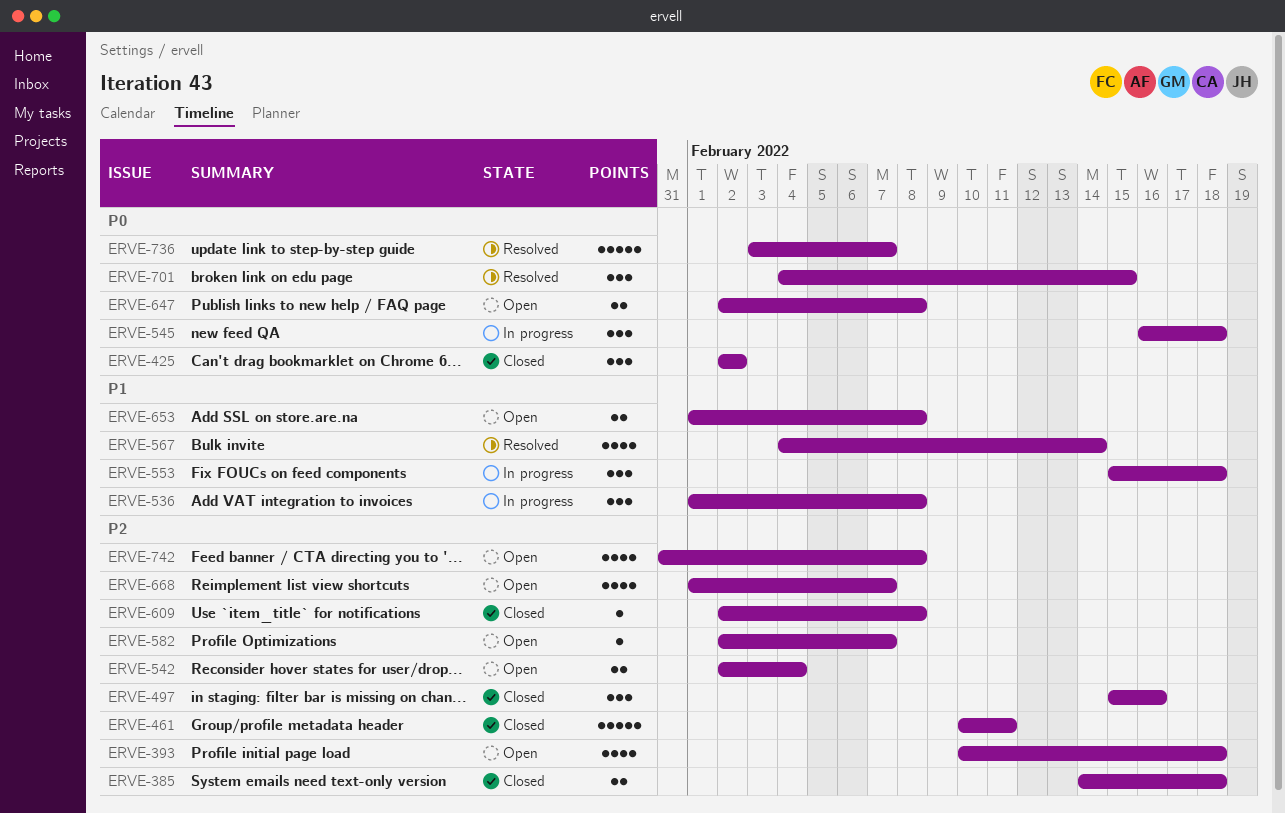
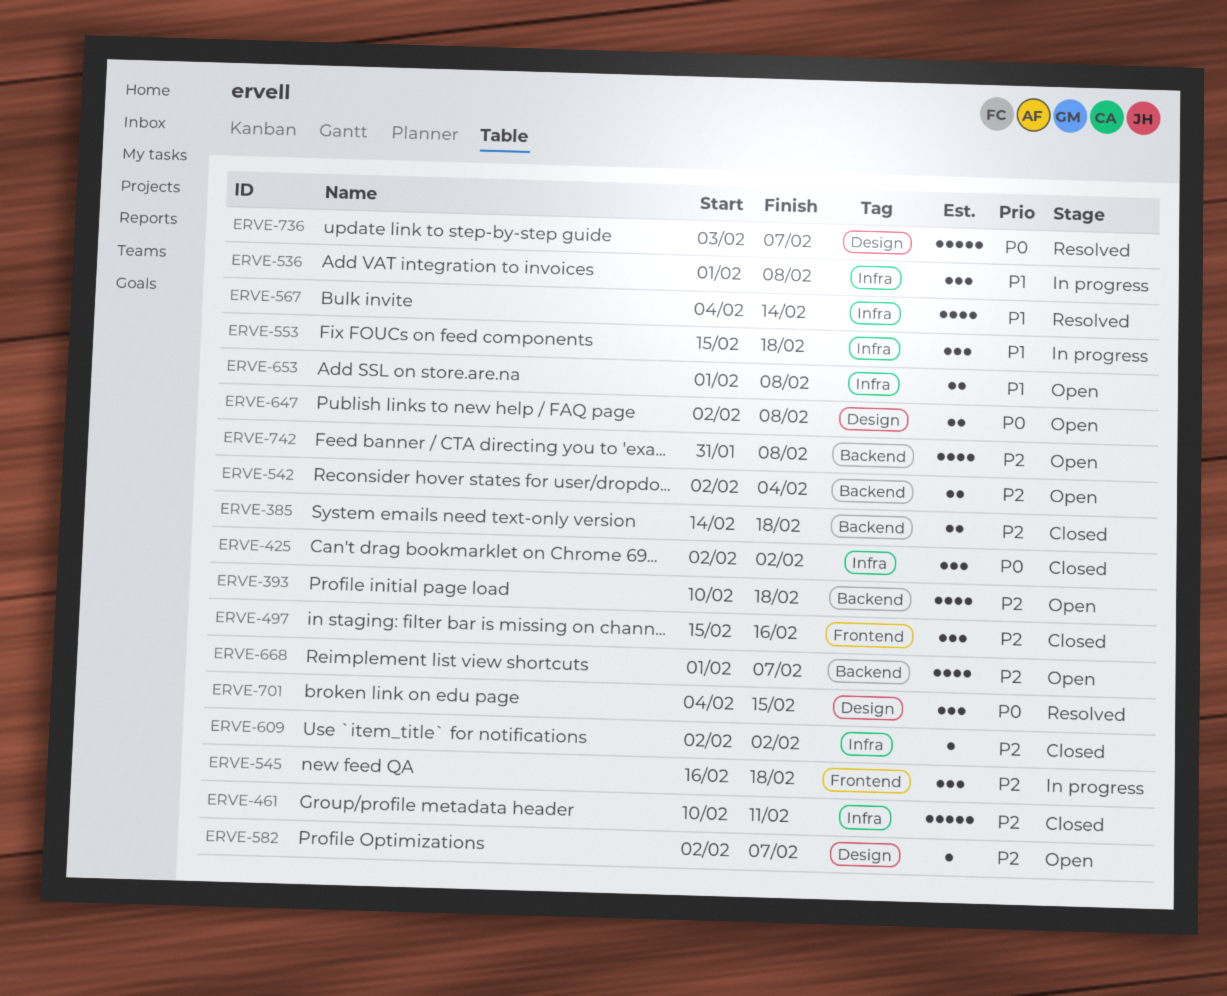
ERVE-545, priority: P0 -> P2
ERVE-609, due: Feb 8 -> Feb 2

